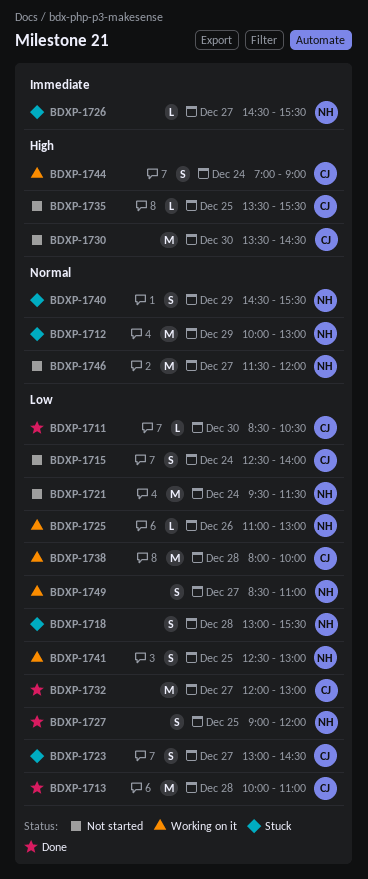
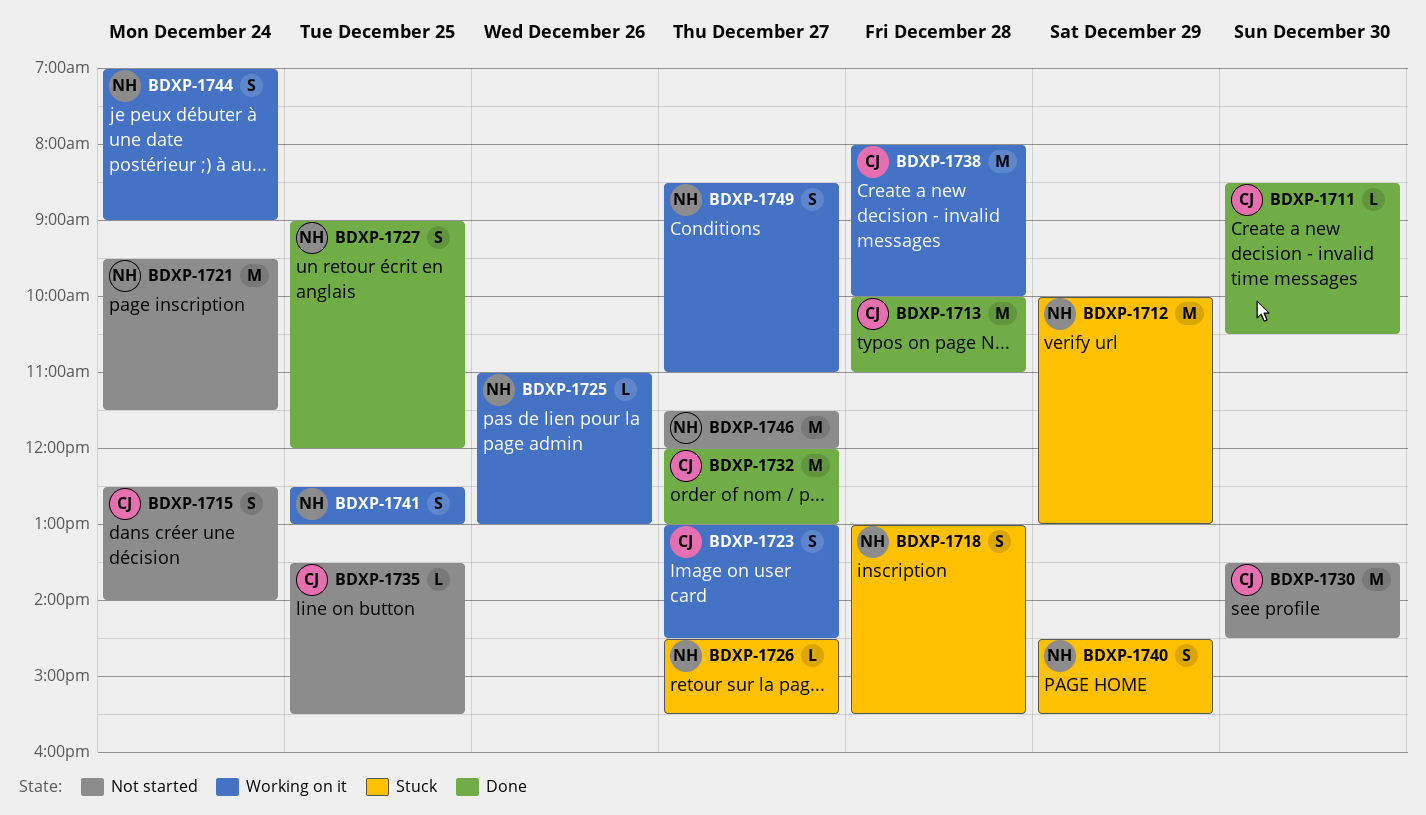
BDXP-1723, status: Stuck -> Working on it
BDXP-1744, owner: CJ -> NH

